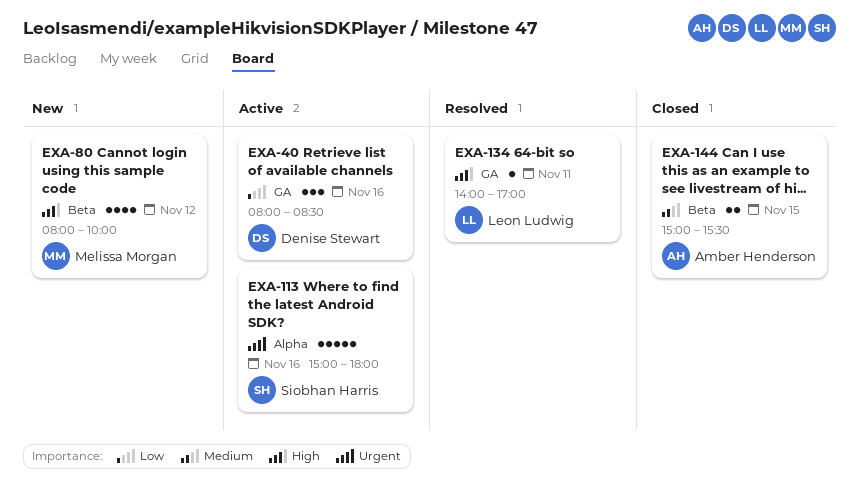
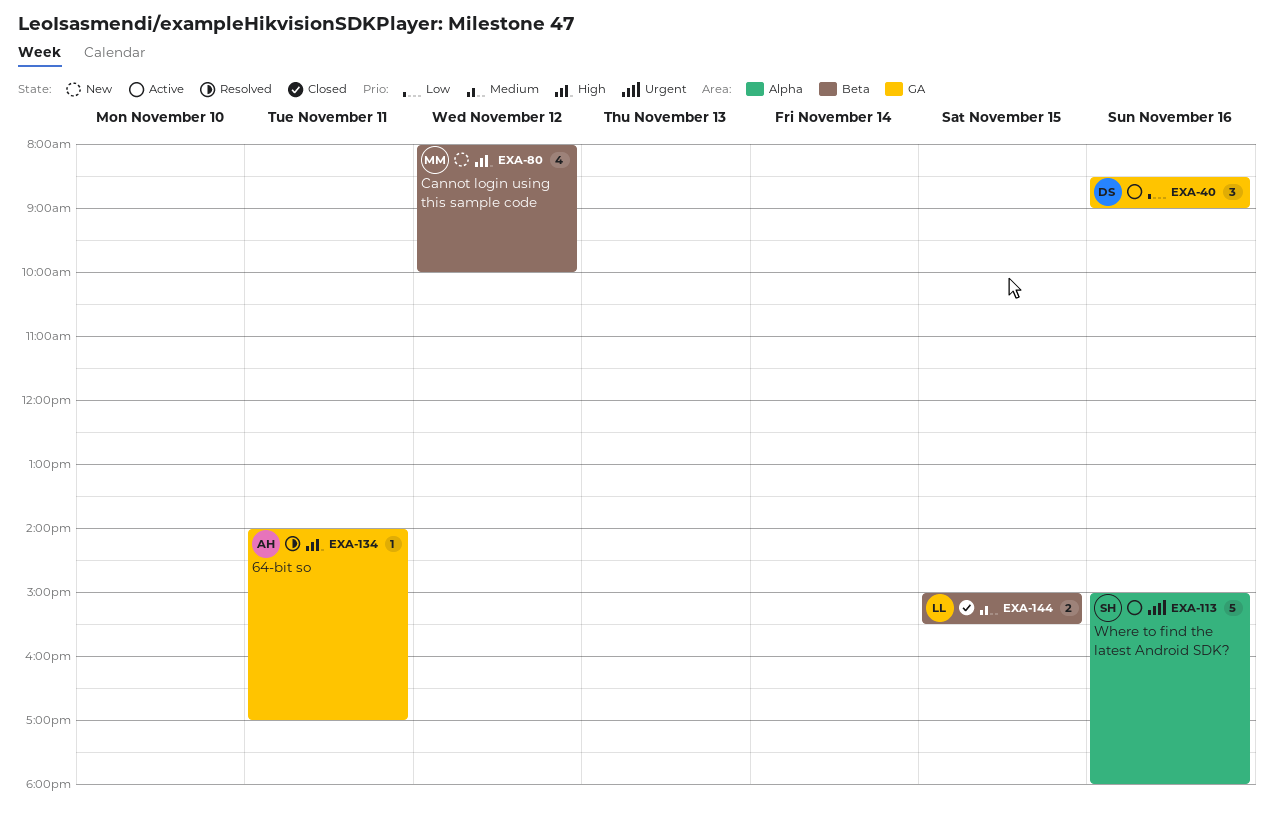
EXA-40, begins: 08:00 -> 08:30
EXA-40, ends: 08:30 -> 09:00
EXA-134, owner: Leon Ludwig -> Amber Henderson
EXA-144, owner: Amber Henderson -> Leon Ludwig

